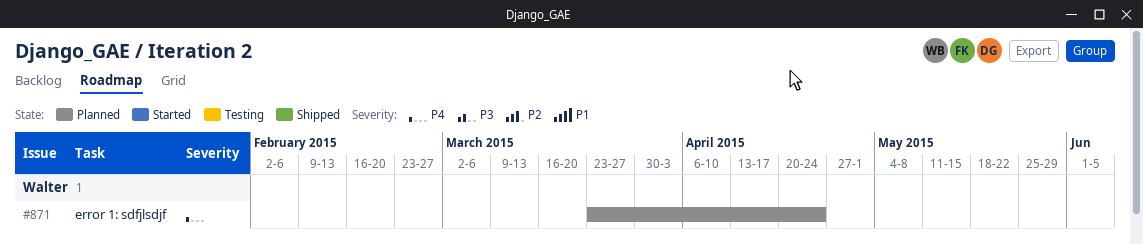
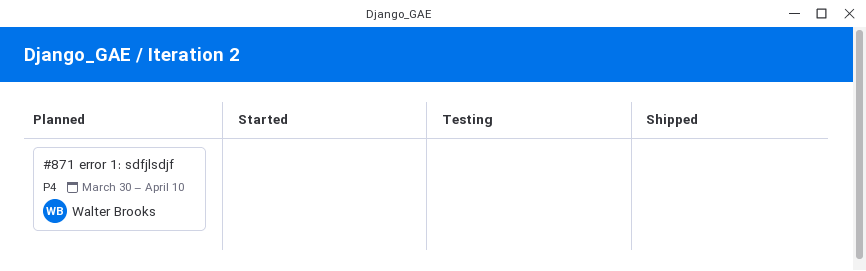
#871, start: Mar 23 -> Mar 30
#871, due: Apr 24 -> Apr 10

